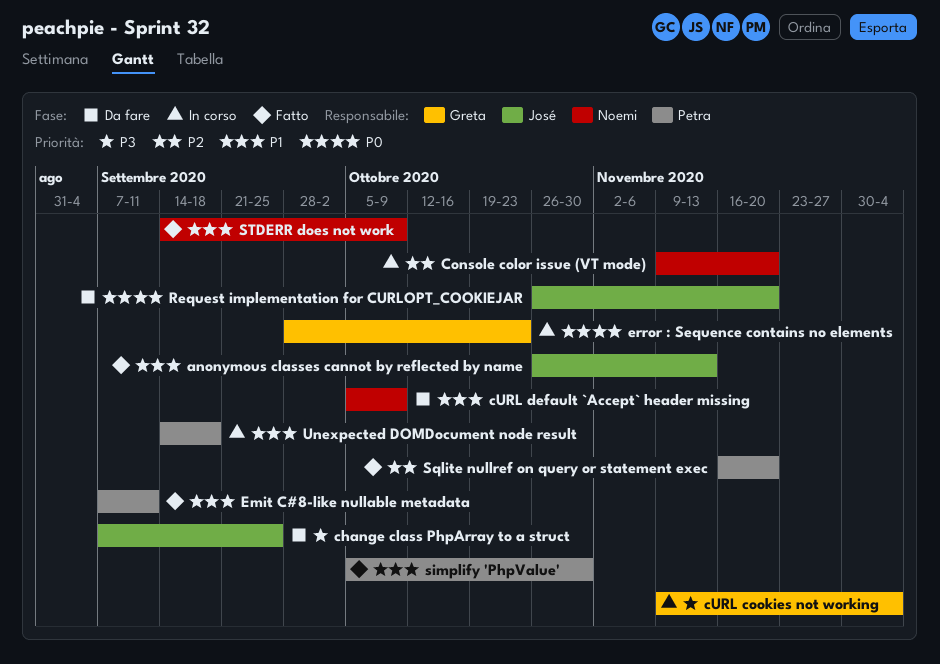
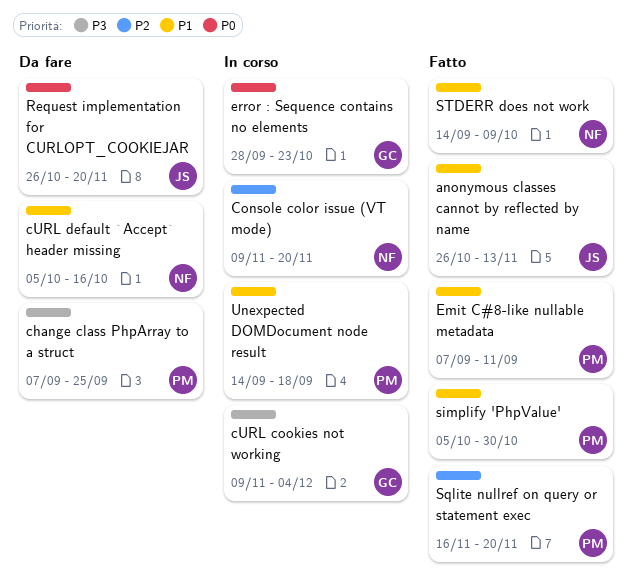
change class PhpArray to a struct, owner: José -> Petra
cURL default `Accept` header missing, due: Oct 9 -> Oct 16

